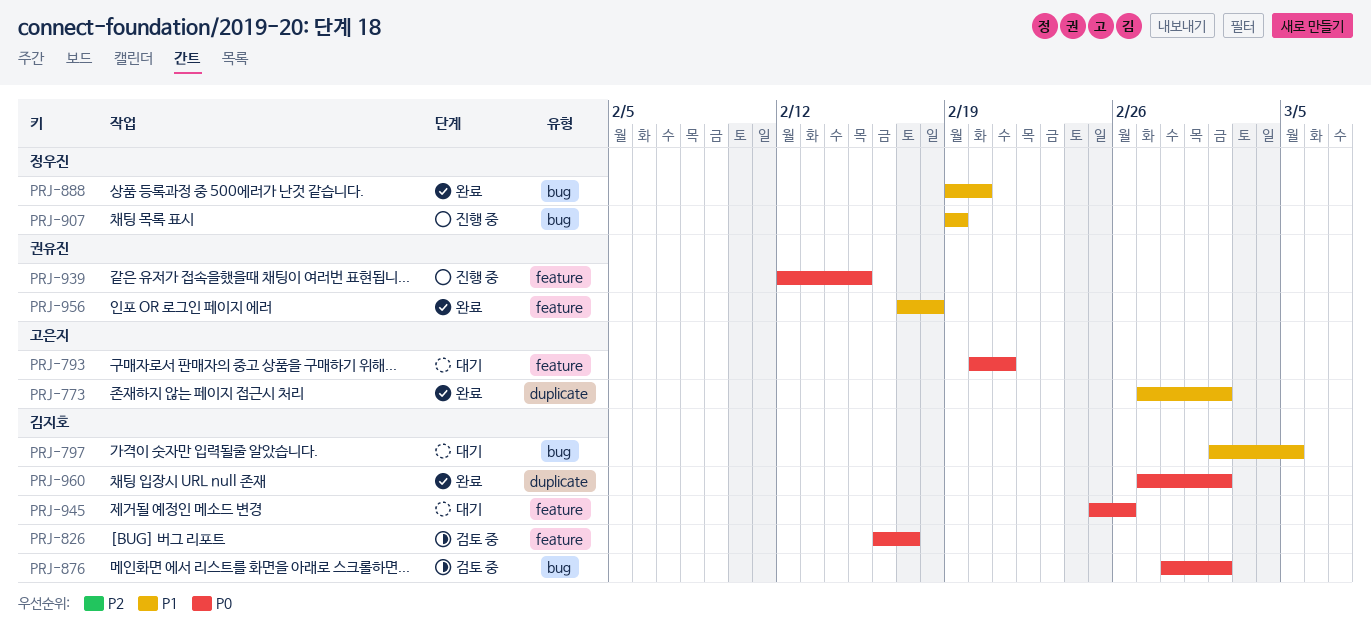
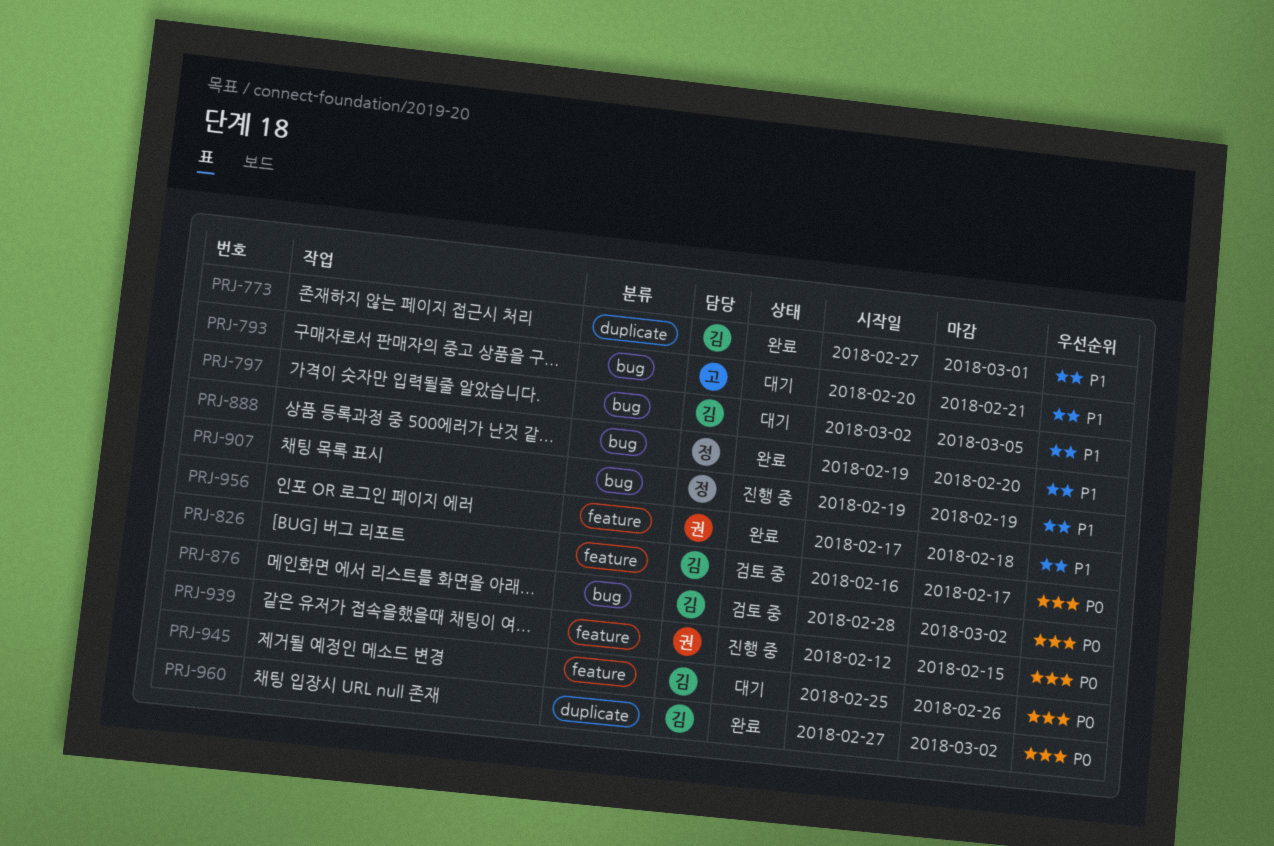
PRJ-773, owner: 고은지 -> 김지호
PRJ-773, due: Mar 2 -> Mar 1
PRJ-793, priority: P0 -> P1
PRJ-793, label: feature -> bug

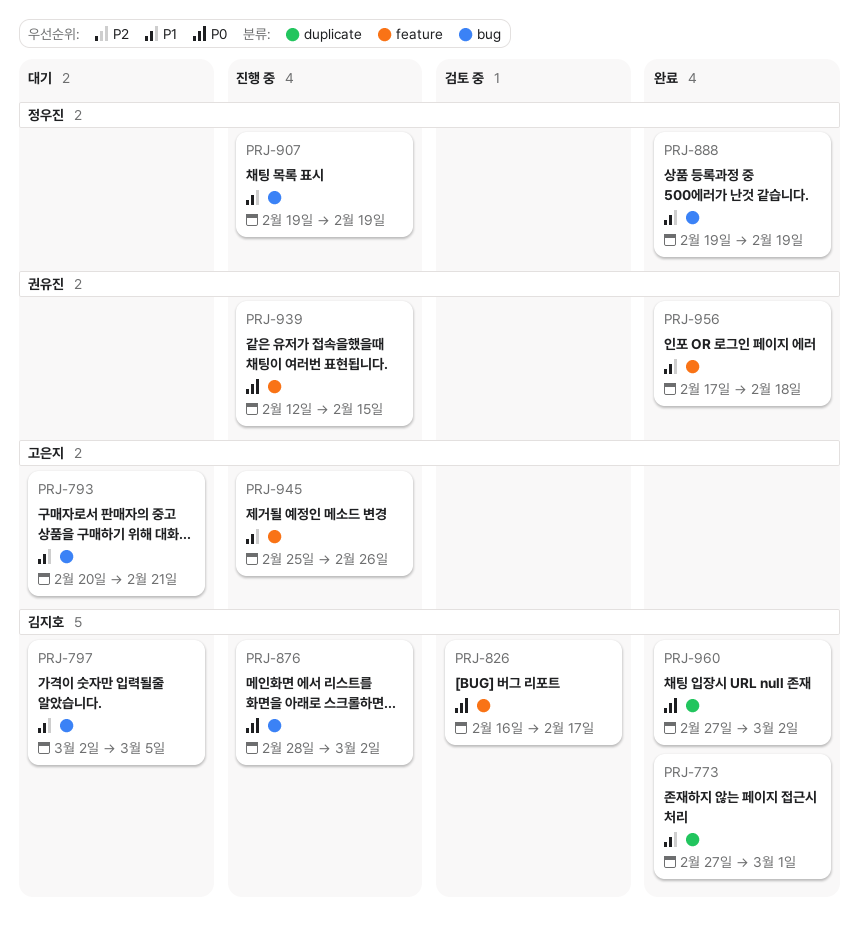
PRJ-876, status: 검토 중 -> 진행 중
PRJ-888, due: Feb 20 -> Feb 19
PRJ-945, status: 대기 -> 진행 중
PRJ-945, owner: 김지호 -> 고은지
PRJ-945, priority: P0 -> P1

